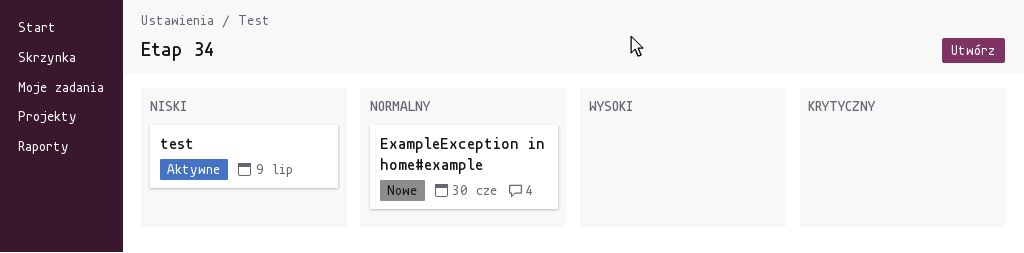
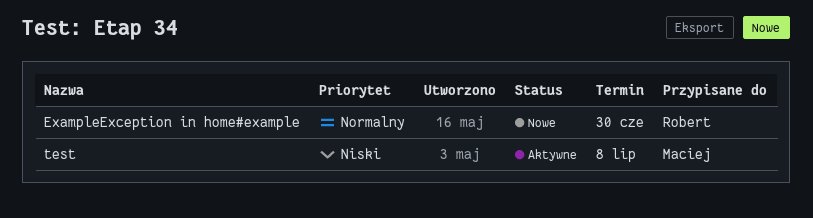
test, due: Jul 9 -> Jul 8

